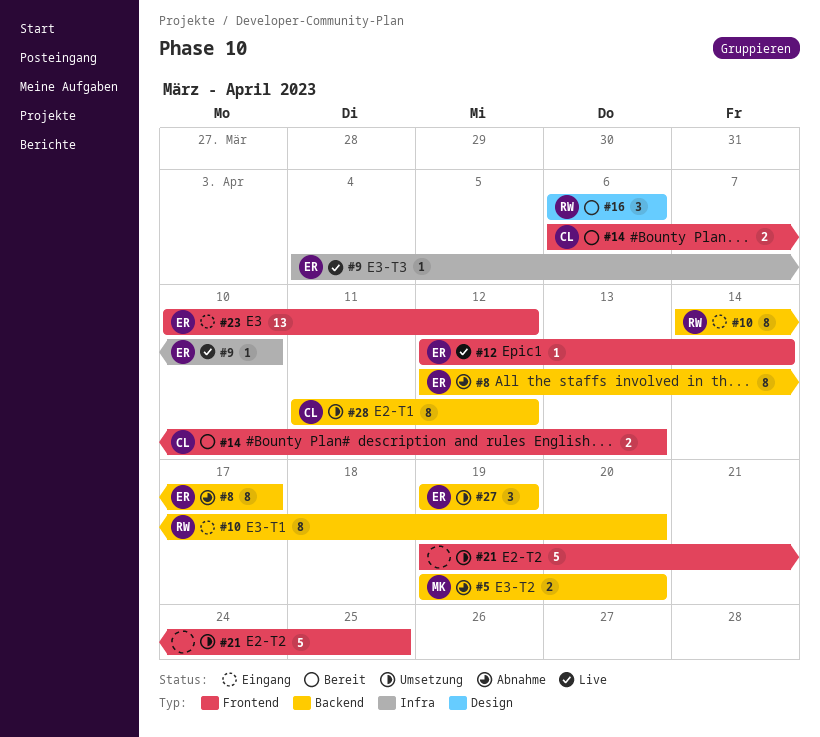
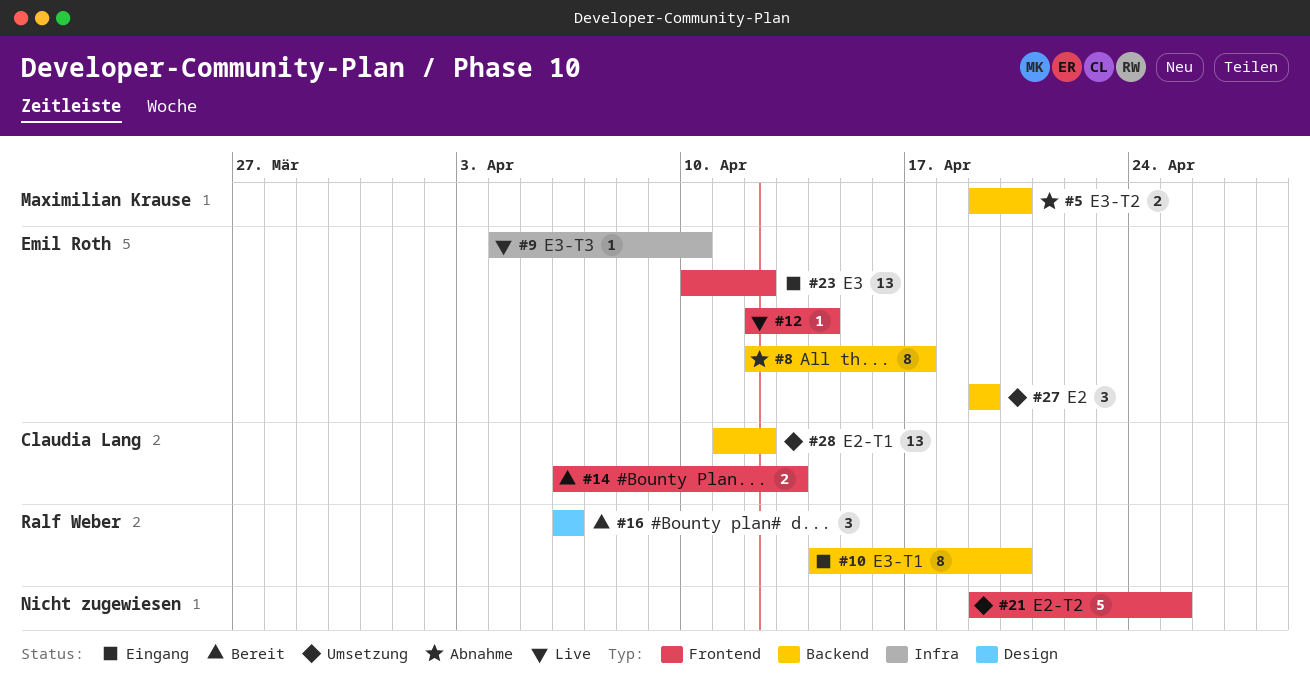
#28, estimate: 8 -> 13

